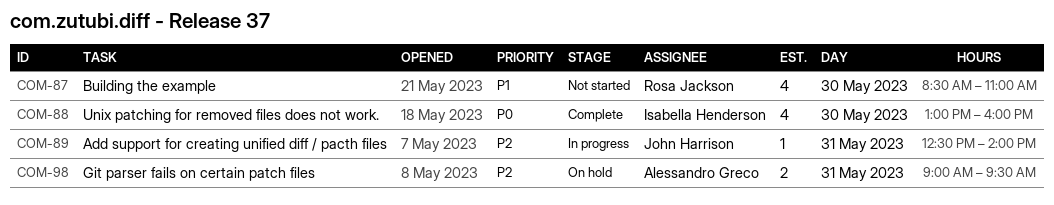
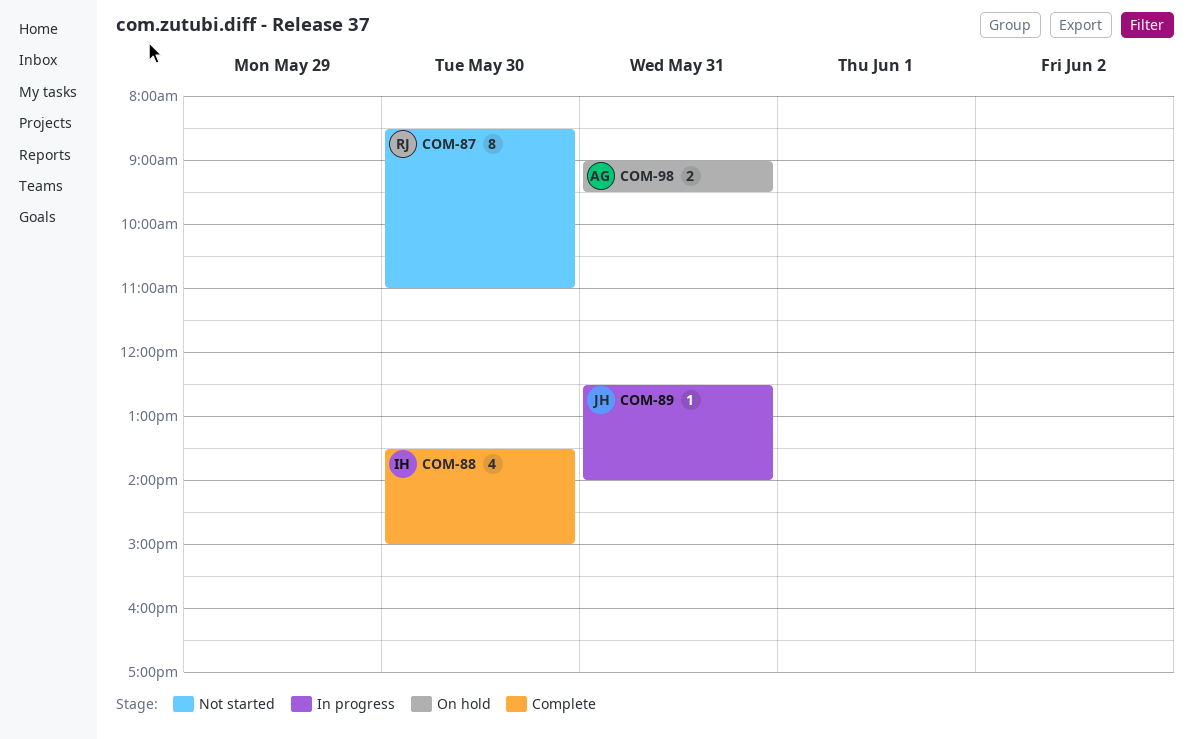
COM-87, estimate: 4 -> 8
COM-88, begins: 13:00 -> 13:30
COM-88, ends: 16:00 -> 15:00

